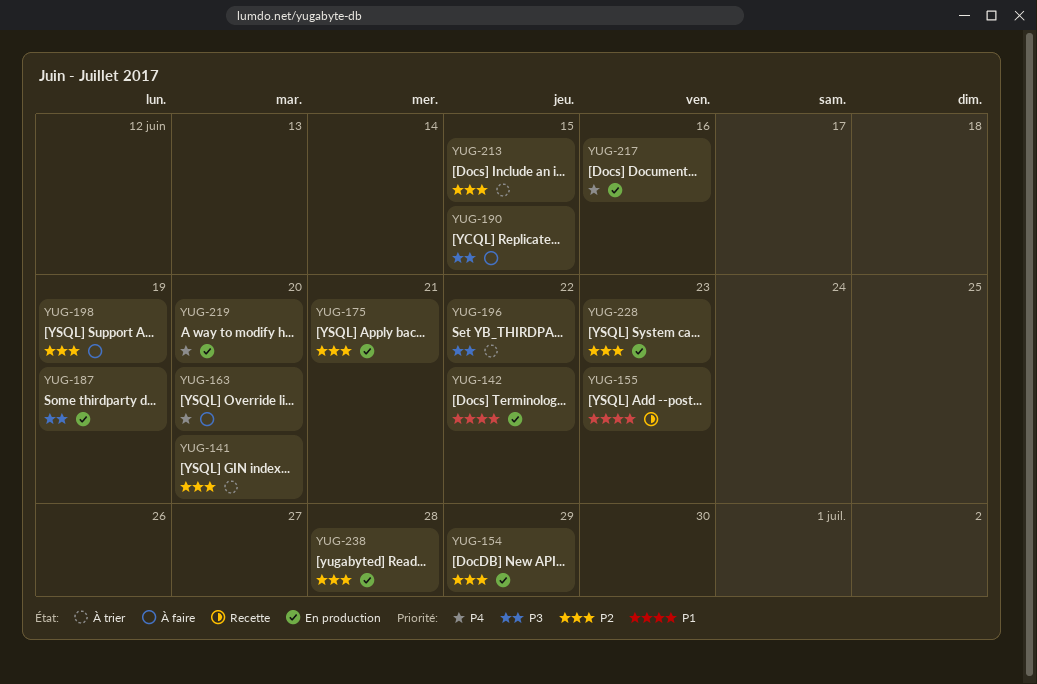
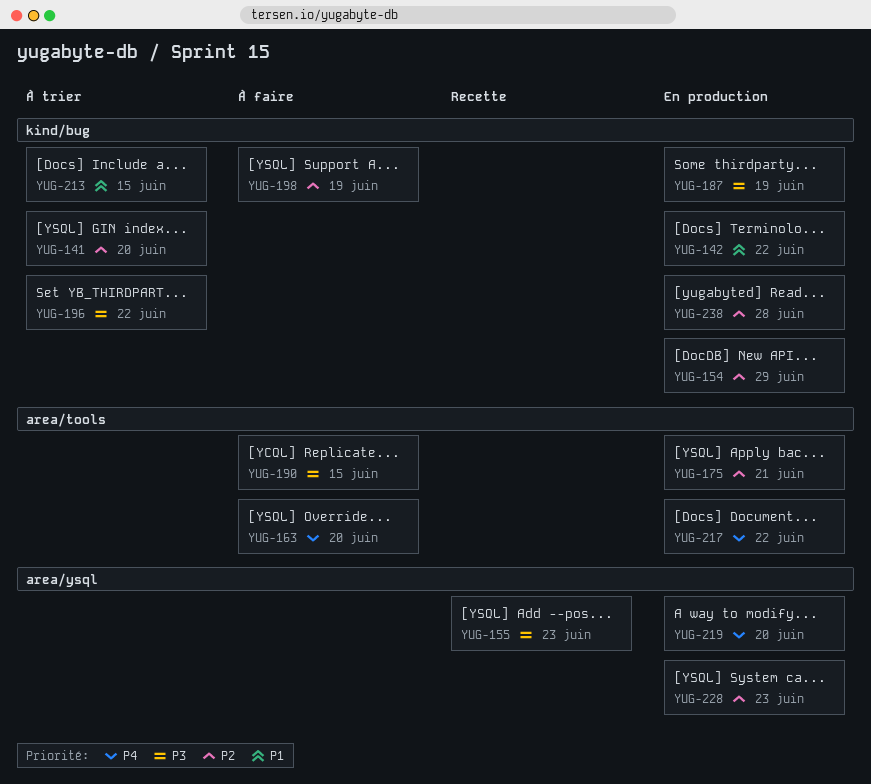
YUG-155, priority: P1 -> P3
YUG-213, priority: P2 -> P1
YUG-217, due: Jun 16 -> Jun 22

